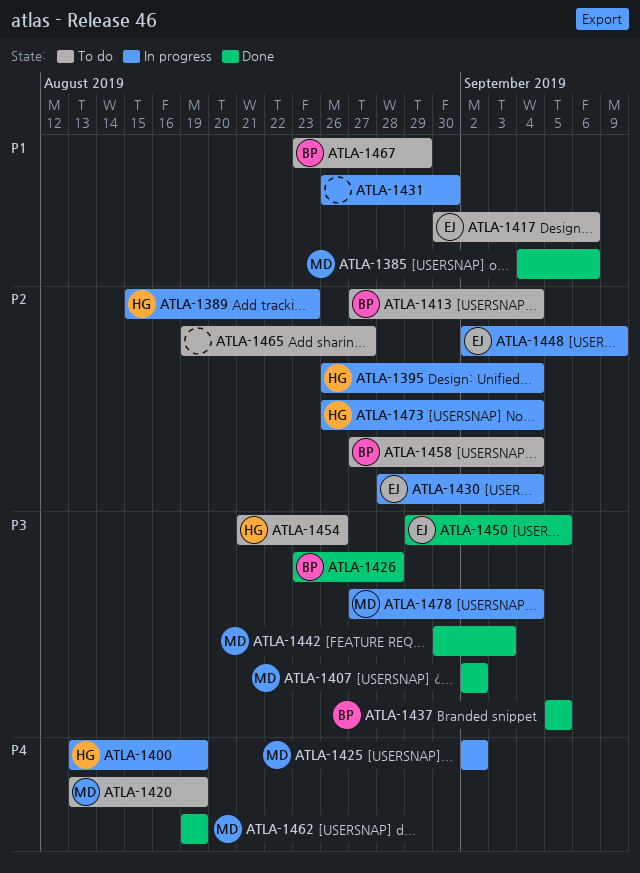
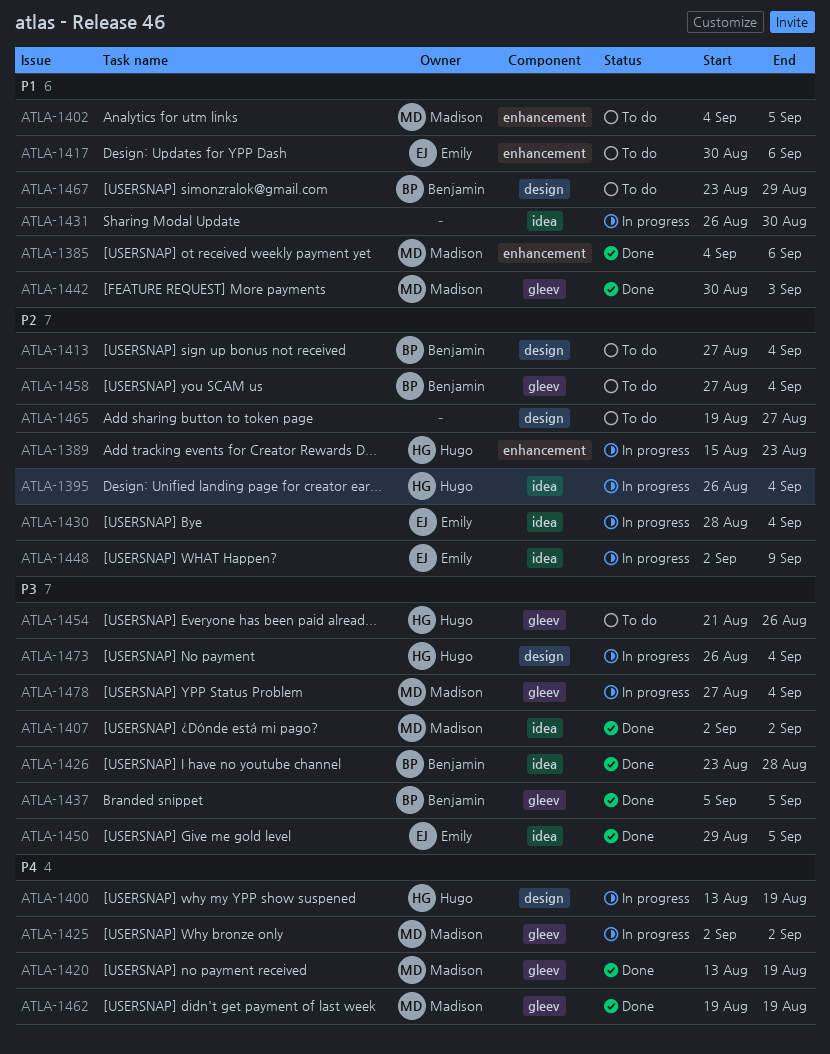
ATLA-1402: none -> present
ATLA-1420, status: To do -> Done
ATLA-1442, priority: P3 -> P1
ATLA-1473, priority: P2 -> P3

